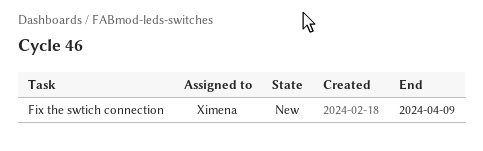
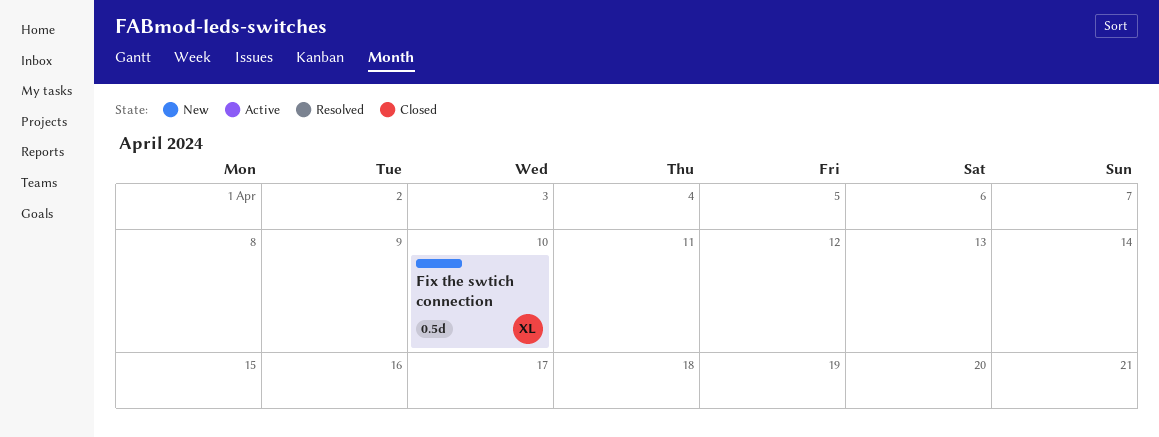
Fix the swtich connection, due: Apr 9 -> Apr 10

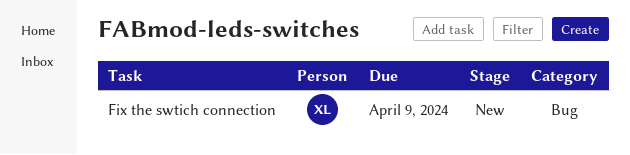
Fix the swtich connection, due: Apr 10 -> Apr 9

